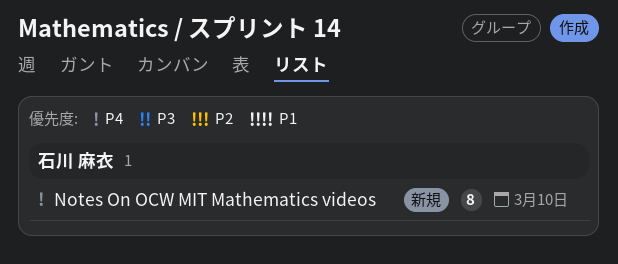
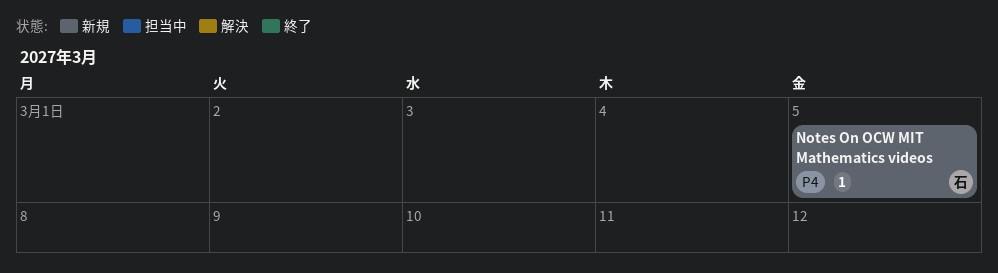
Notes On OCW MIT Mathematics videos, estimate: 8 -> 1
Notes On OCW MIT Mathematics videos, due: Mar 10 -> Mar 5

